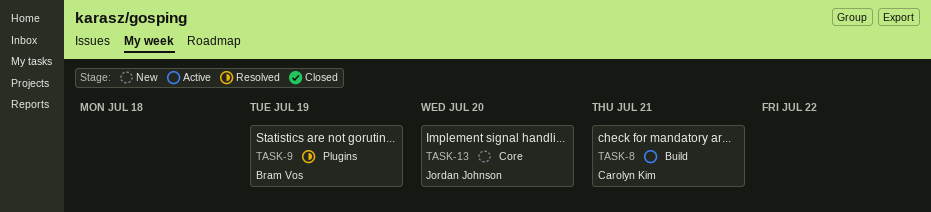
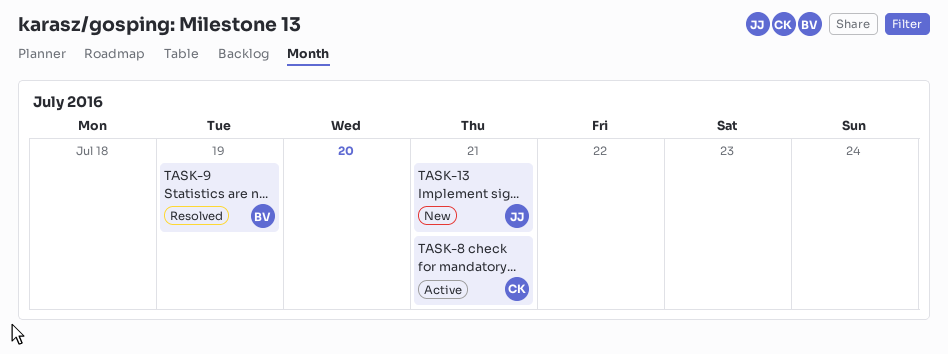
TASK-13, due: Jul 20 -> Jul 21

